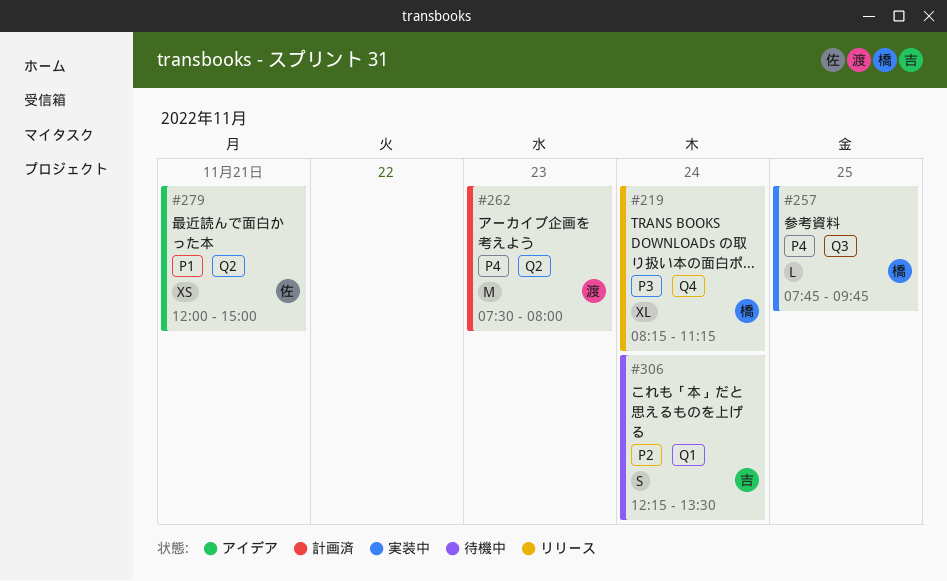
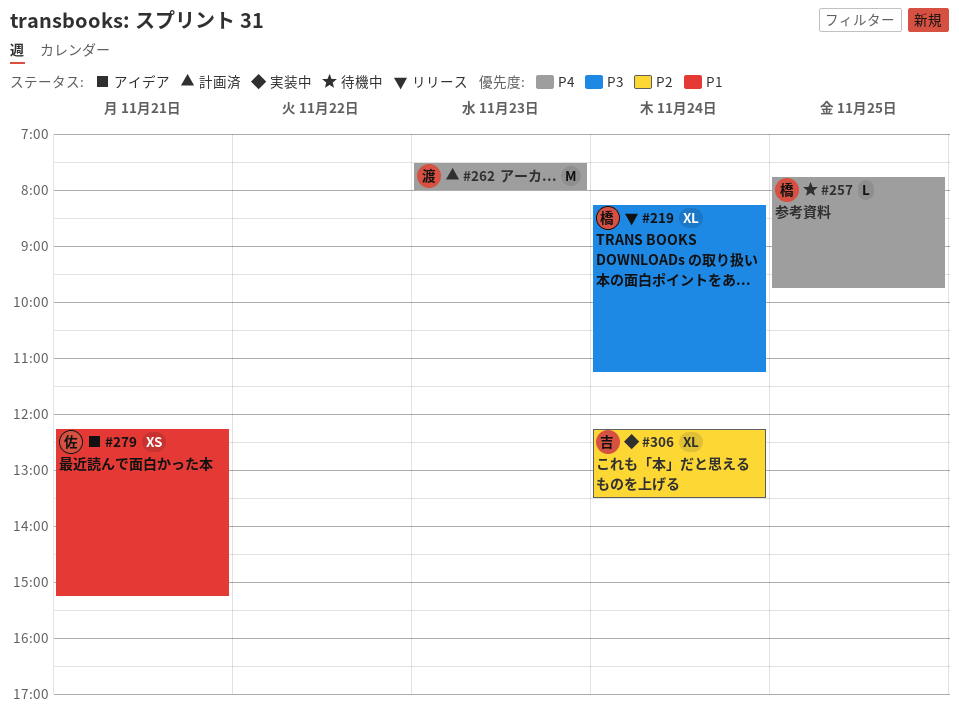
#257, status: 実装中 -> 待機中
#279, begins: 12:00 -> 12:15
#279, ends: 15:00 -> 15:15
#306, status: 待機中 -> 実装中
#306, estimate: S -> XL

